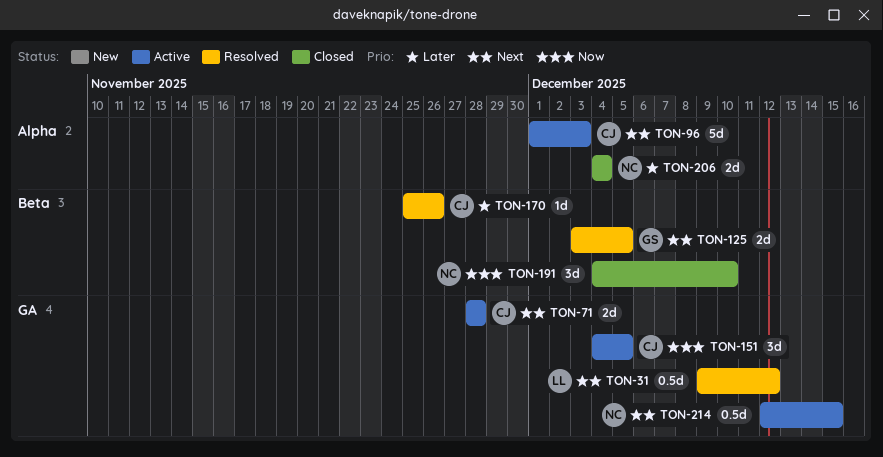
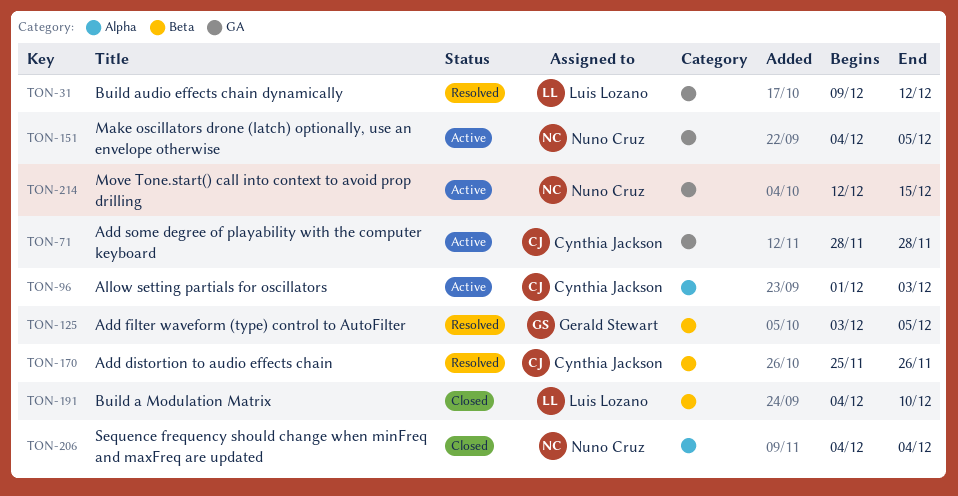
TON-151, owner: Cynthia Jackson -> Nuno Cruz
TON-191, owner: Nuno Cruz -> Luis Lozano

